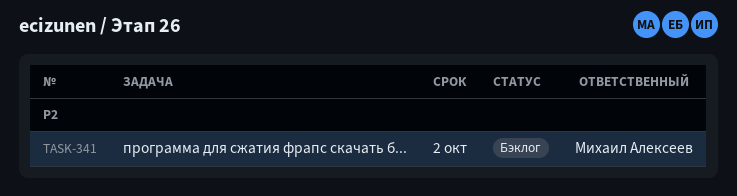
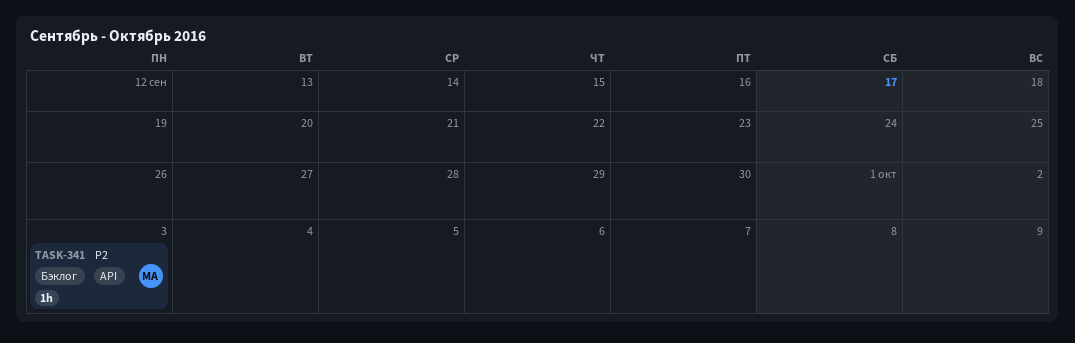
TASK-341, due: Oct 2 -> Oct 3

